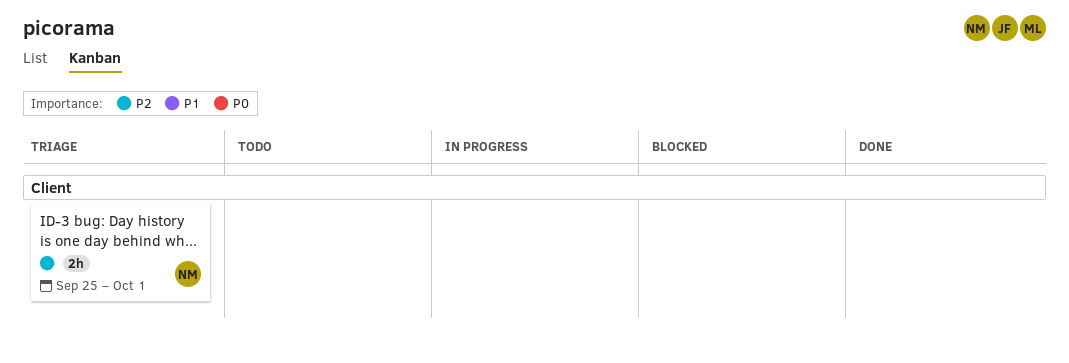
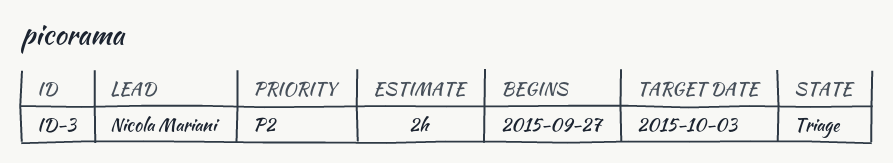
ID-3, start: Sep 25 -> Sep 27
ID-3, due: Oct 1 -> Oct 3

